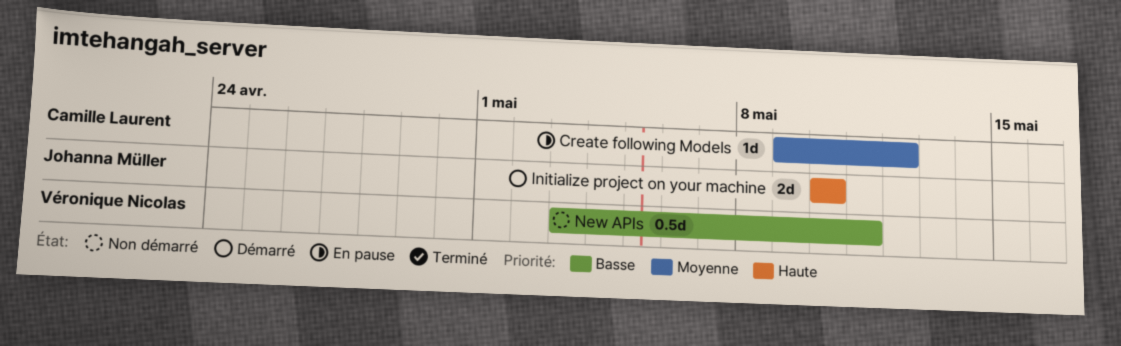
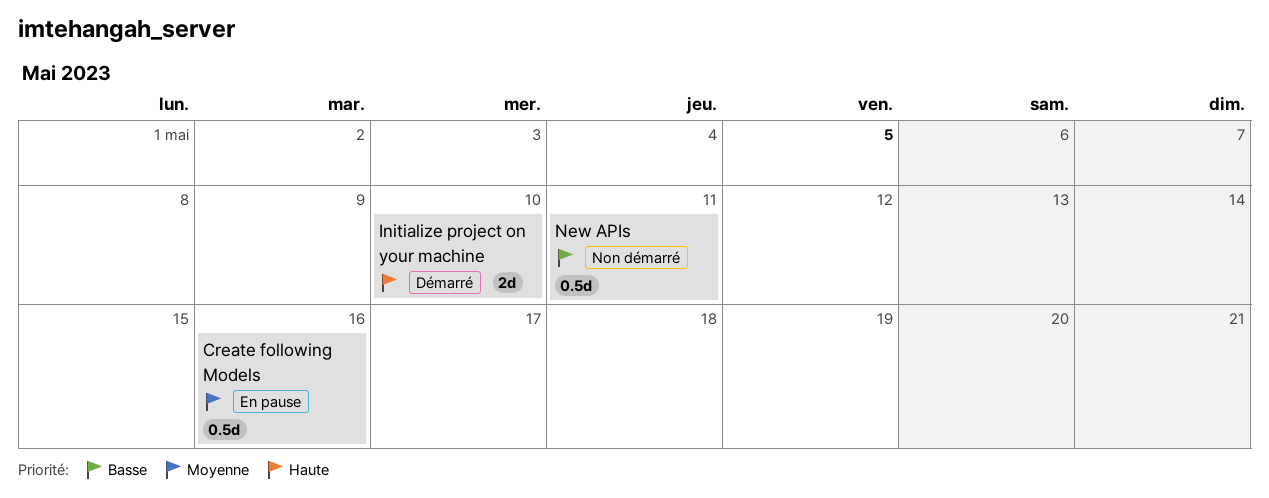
Create following Models, estimate: 1d -> 0.5d
Create following Models, due: May 12 -> May 16

